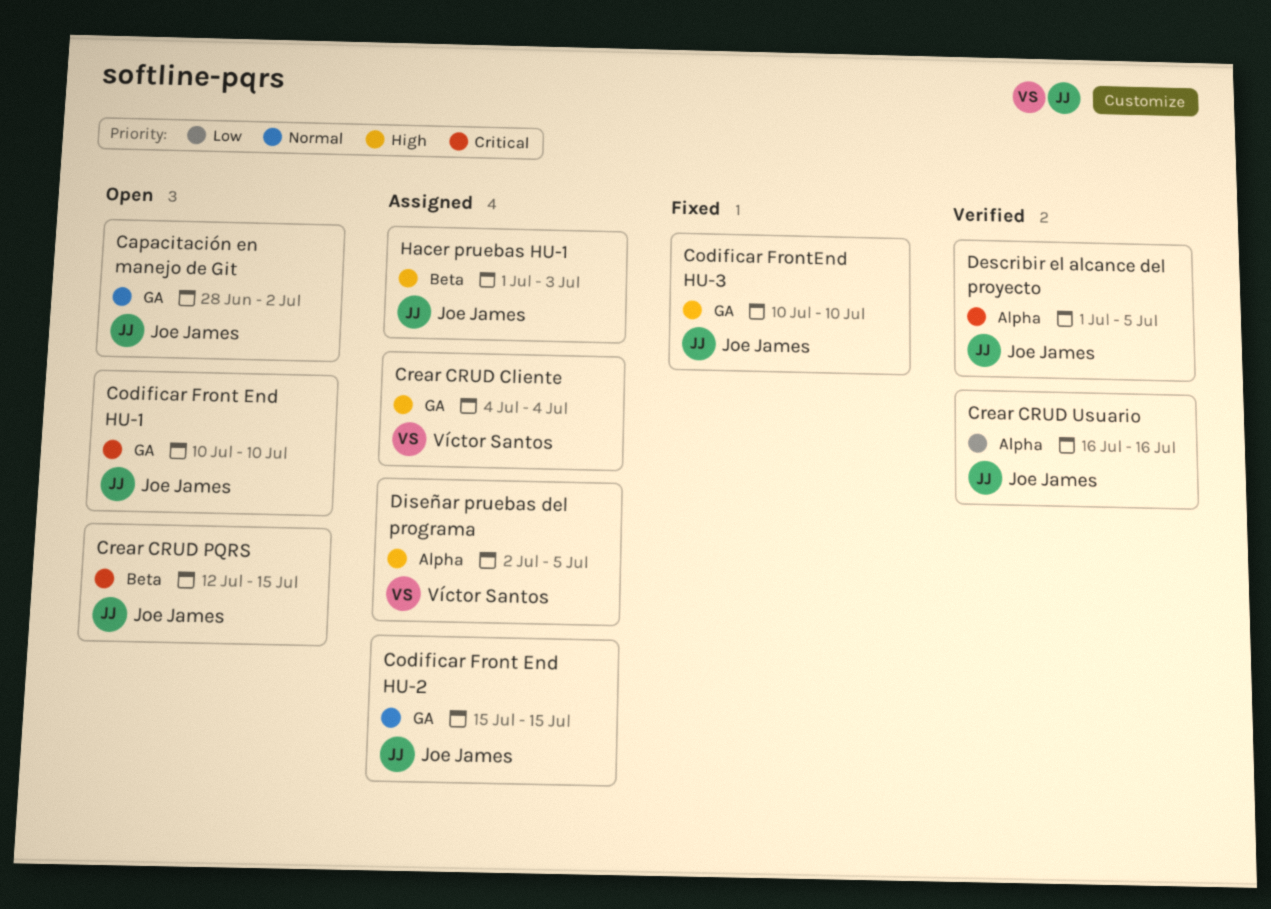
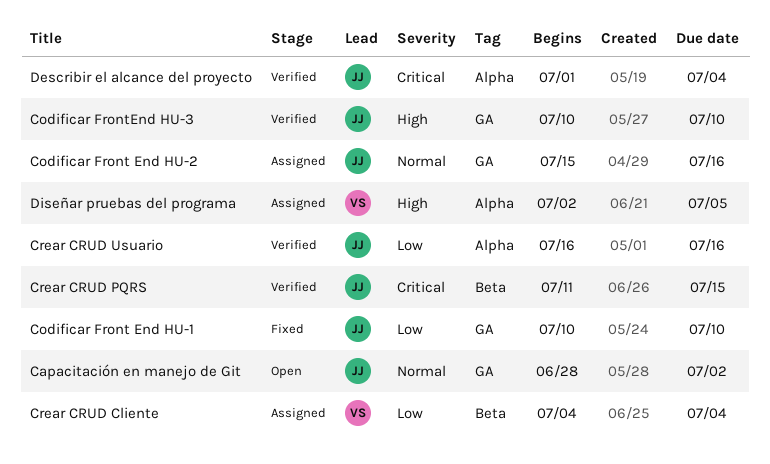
Codificar Front End HU-1, status: Open -> Fixed
Codificar Front End HU-1, priority: Critical -> Low
Codificar Front End HU-2, due: Jul 15 -> Jul 16
Codificar FrontEnd HU-3, status: Fixed -> Verified
Crear CRUD Cliente, priority: High -> Low
Crear CRUD Cliente, label: GA -> Beta
Crear CRUD PQRS, status: Open -> Verified
Crear CRUD PQRS, start: Jul 12 -> Jul 11
Describir el alcance del proyecto, due: Jul 5 -> Jul 4
Hacer pruebas HU-1: present -> none

